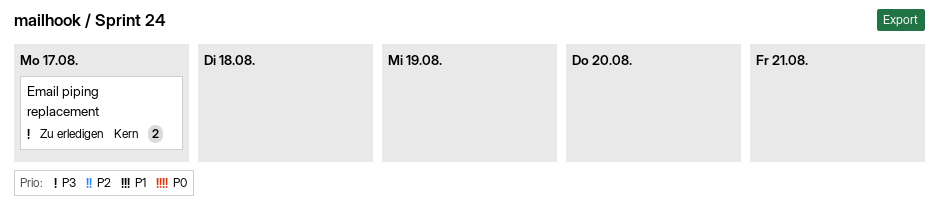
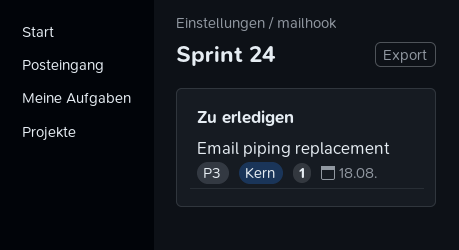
Email piping replacement, estimate: 2 -> 1
Email piping replacement, due: Aug 17 -> Aug 18

